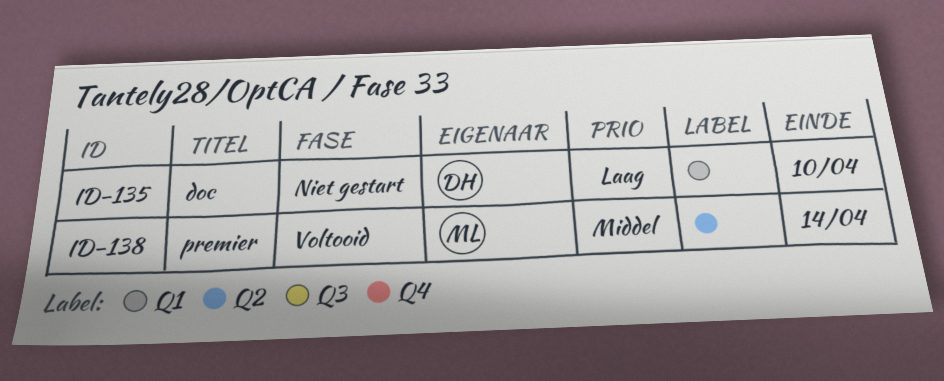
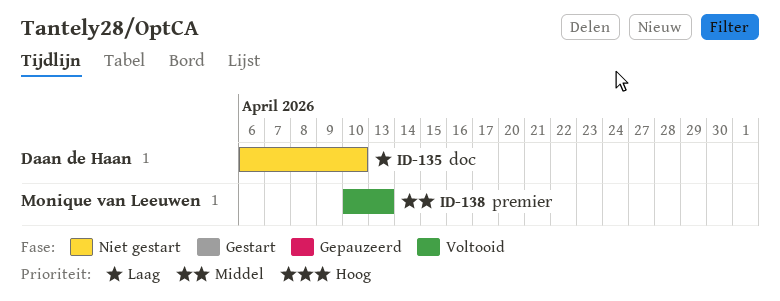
ID-138, due: Apr 14 -> Apr 13

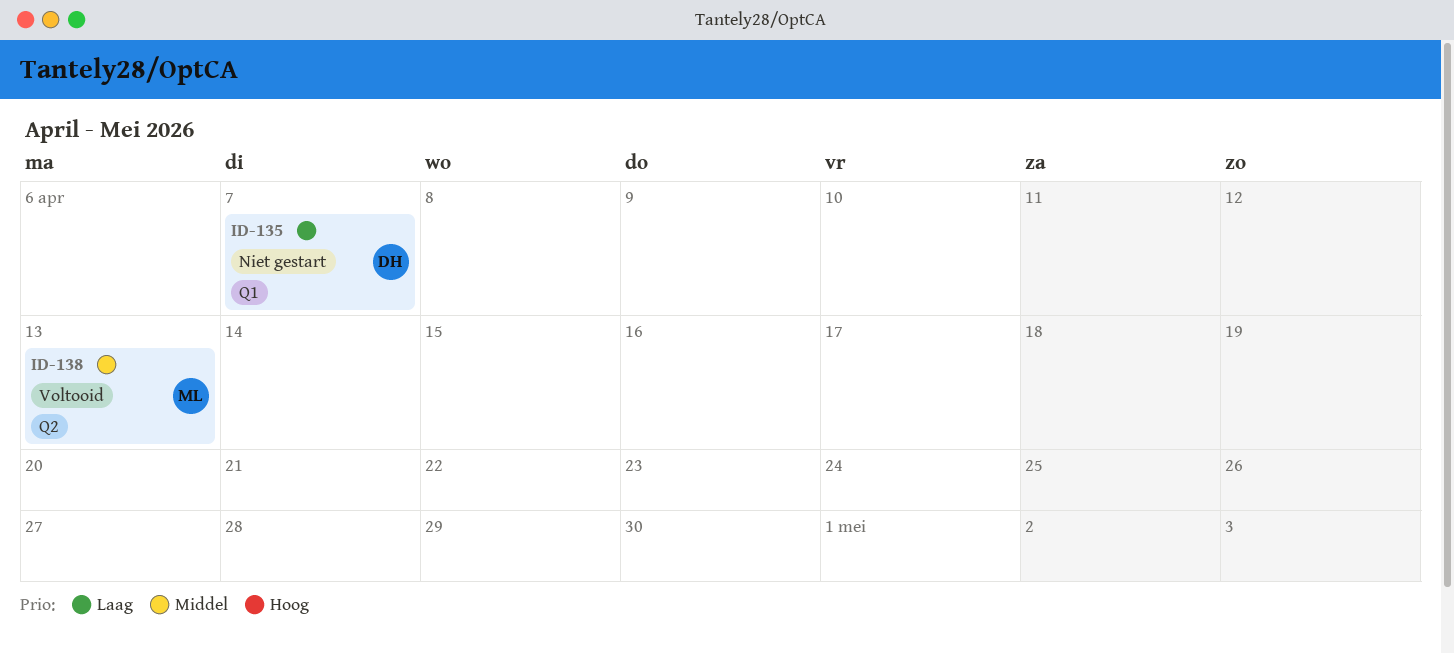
ID-135, due: Apr 10 -> Apr 7

